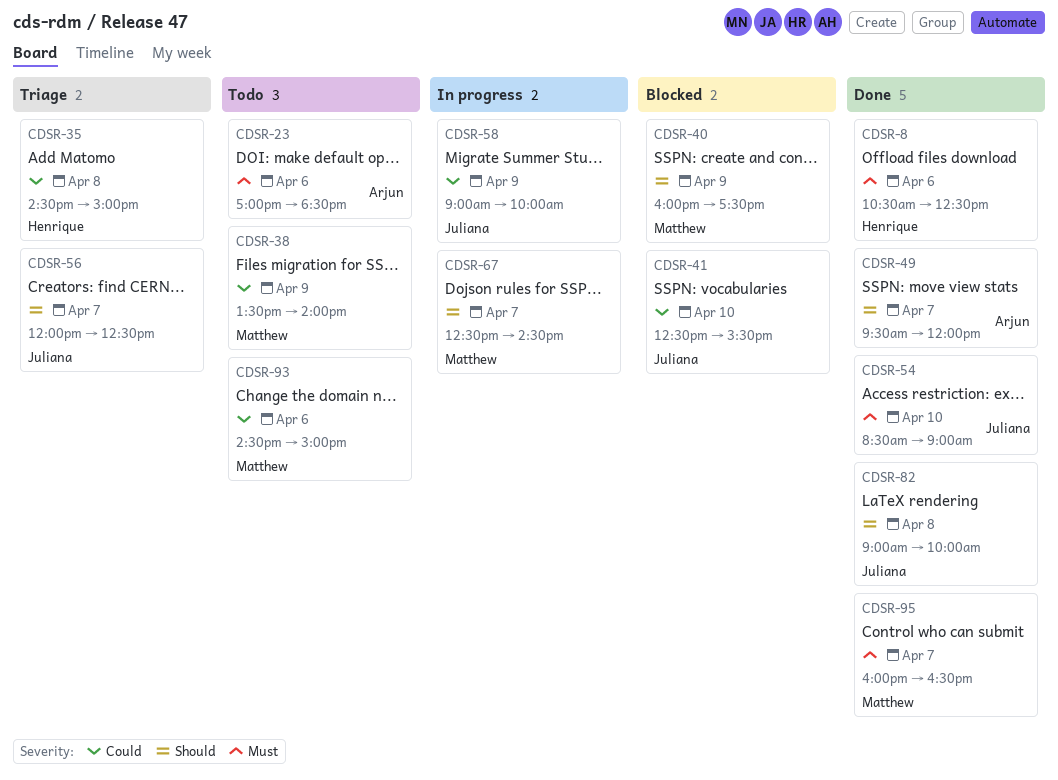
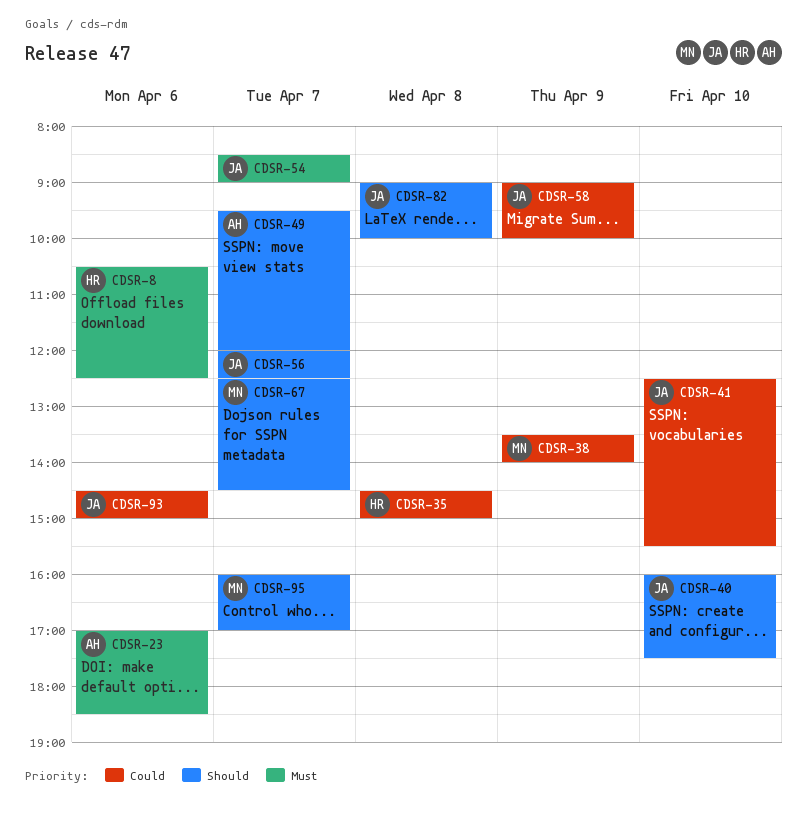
CDSR-40, owner: Matthew -> Juliana
CDSR-40, day: Apr 9 -> Apr 10
CDSR-54, day: Apr 10 -> Apr 7
CDSR-93, owner: Matthew -> Juliana
CDSR-95, priority: Must -> Should
CDSR-95, ends: 16:30 -> 17:00

